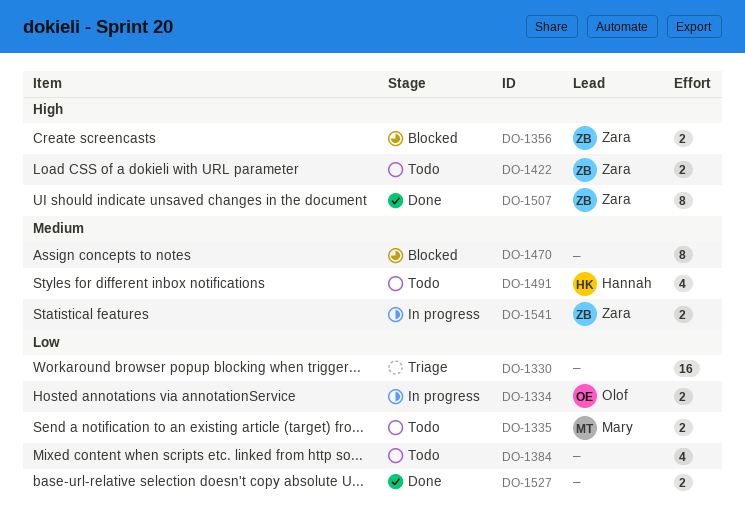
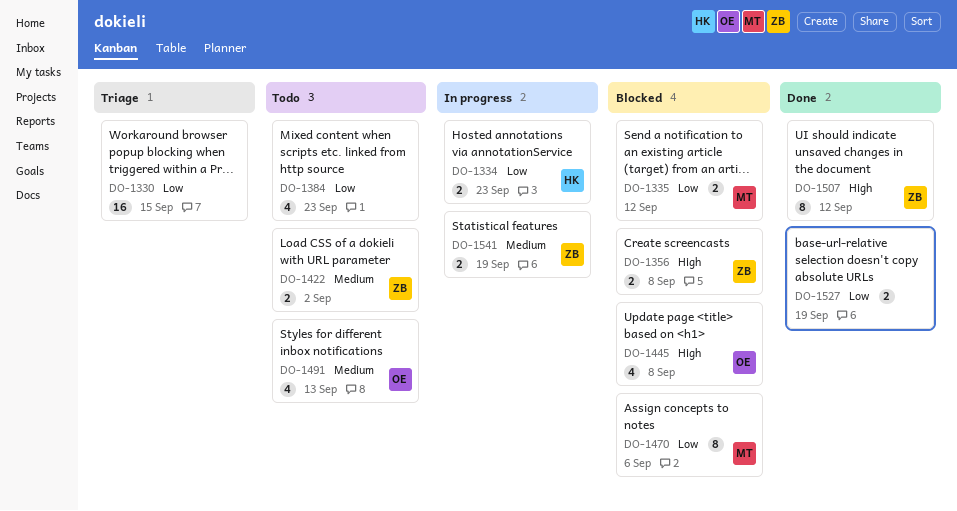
DO-1334, owner: Olof -> Hannah
DO-1335, status: Todo -> Blocked
DO-1422, priority: High -> Medium
DO-1445: none -> present
DO-1470, owner: none -> Mary
DO-1470, priority: Medium -> Low
DO-1491, owner: Hannah -> Olof

